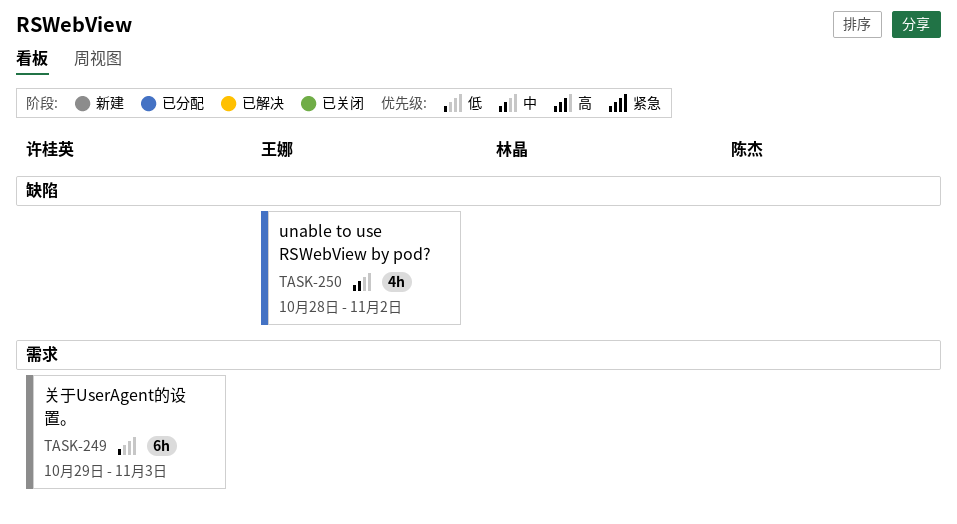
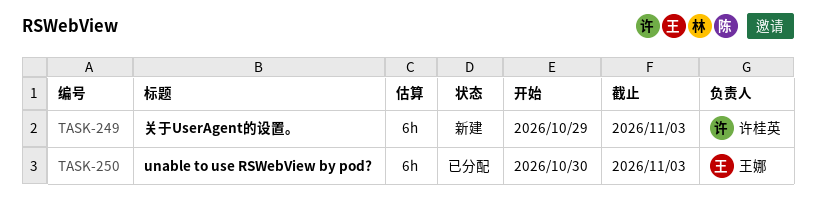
TASK-250, estimate: 4h -> 6h
TASK-250, start: Oct 28 -> Oct 30
TASK-250, due: Nov 2 -> Nov 3

